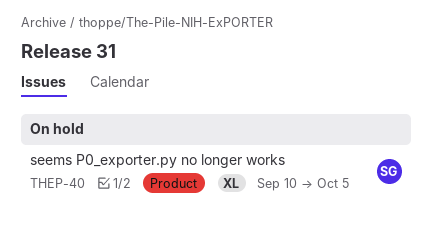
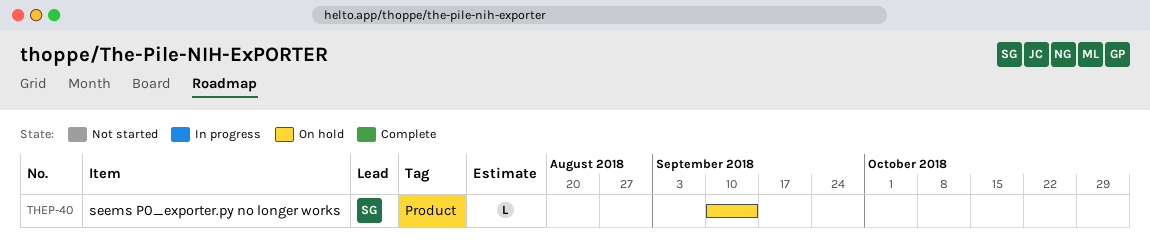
THEP-40, estimate: XL -> L
THEP-40, due: Oct 5 -> Sep 14

